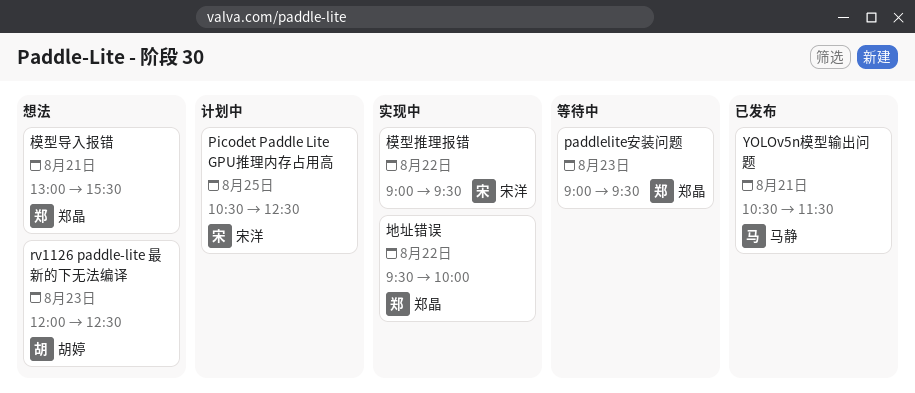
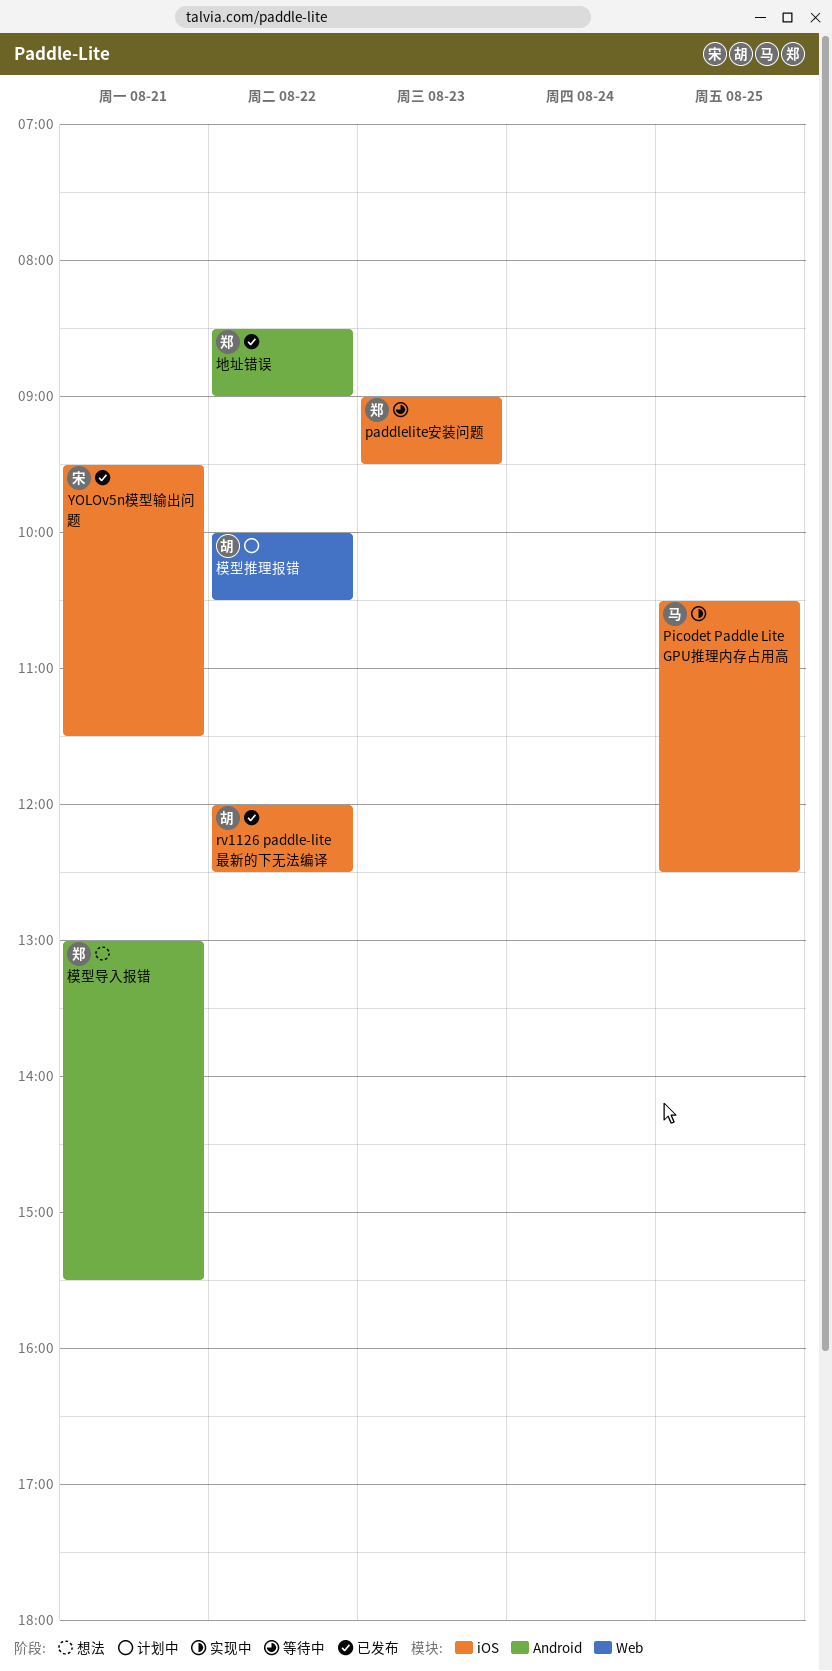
Picodet Paddle Lite GPU推理内存占用高, status: 计划中 -> 实现中
Picodet Paddle Lite GPU推理内存占用高, owner: 宋洋 -> 马静
rv1126 paddle-lite 最新的下无法编译, status: 想法 -> 已发布
rv1126 paddle-lite 最新的下无法编译, day: Aug 23 -> Aug 22
YOLOv5n模型输出问题, owner: 马静 -> 宋洋
YOLOv5n模型输出问题, begins: 10:30 -> 09:30
地址错误, status: 实现中 -> 已发布
地址错误, begins: 09:30 -> 08:30
地址错误, ends: 10:00 -> 09:00
模型推理报错, status: 实现中 -> 计划中
模型推理报错, owner: 宋洋 -> 胡婷
模型推理报错, begins: 09:00 -> 10:00
模型推理报错, ends: 09:30 -> 10:30

